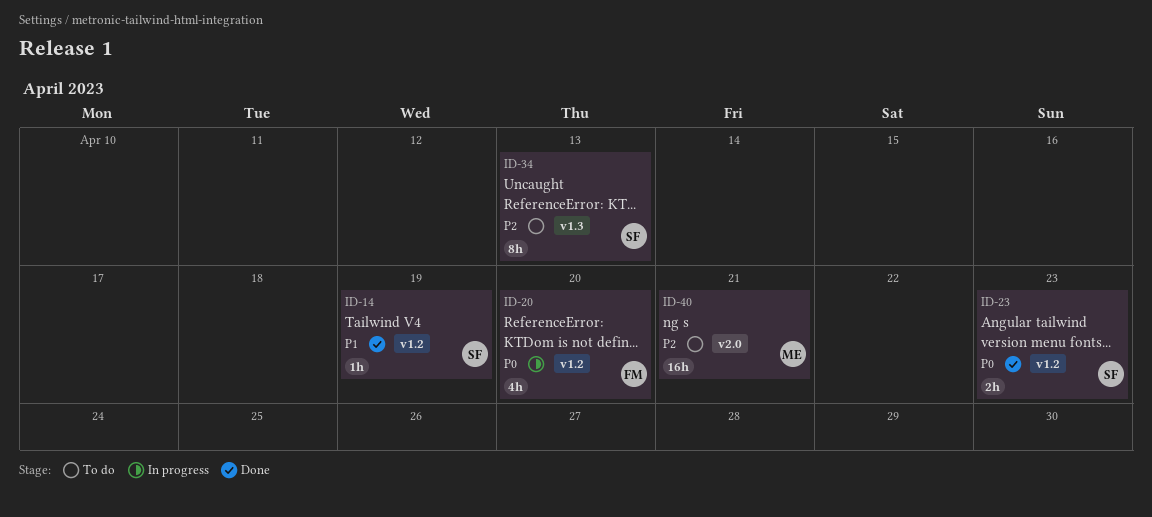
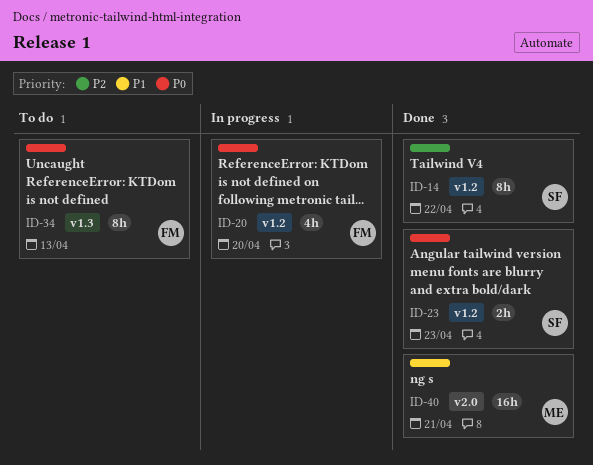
ID-14, priority: P1 -> P2
ID-14, estimate: 1h -> 8h
ID-14, due: Apr 19 -> Apr 22
ID-34, owner: SF -> FM
ID-34, priority: P2 -> P0
ID-40, status: To do -> Done
ID-40, priority: P2 -> P1

